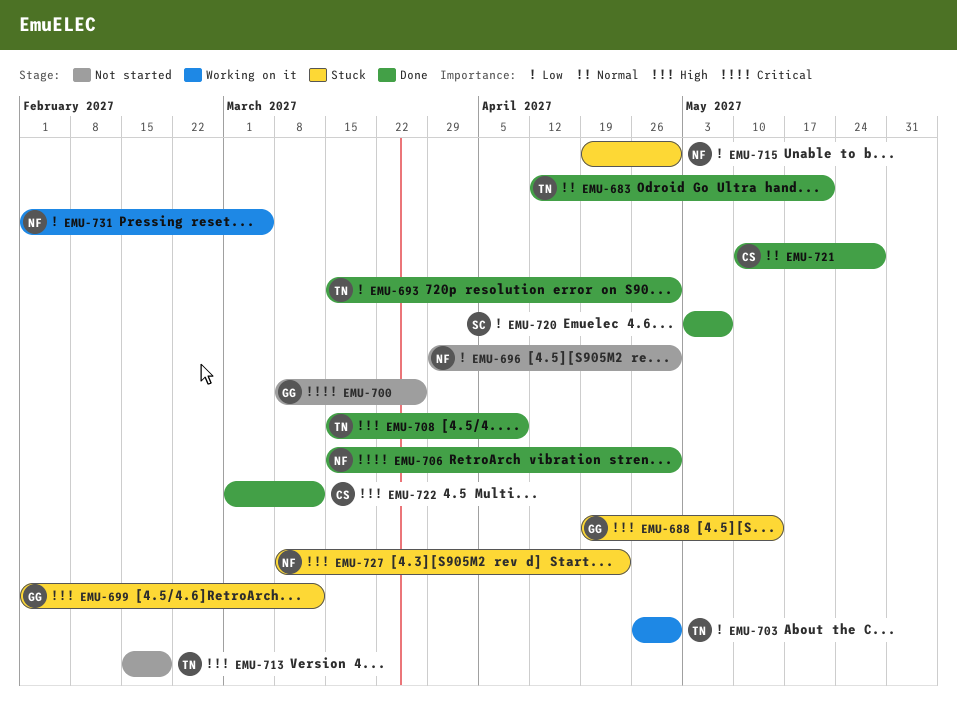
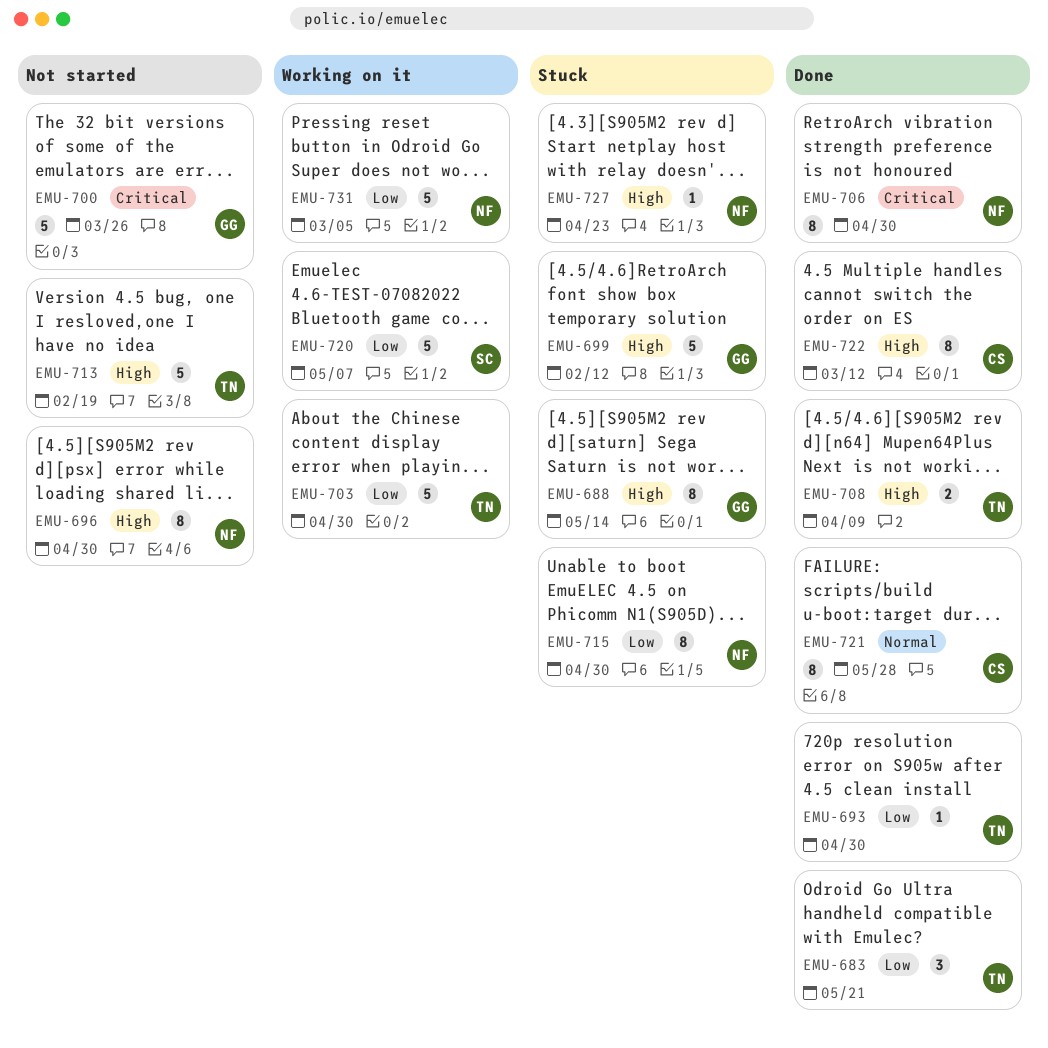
EMU-683, priority: Normal -> Low
EMU-696, priority: Low -> High
EMU-699, due: Mar 12 -> Feb 12
EMU-720, status: Done -> Working on it

